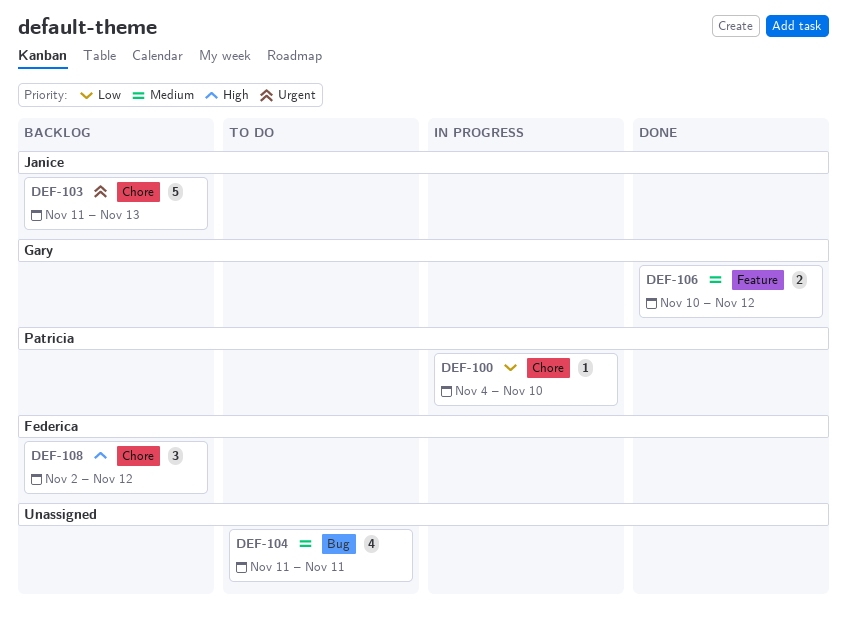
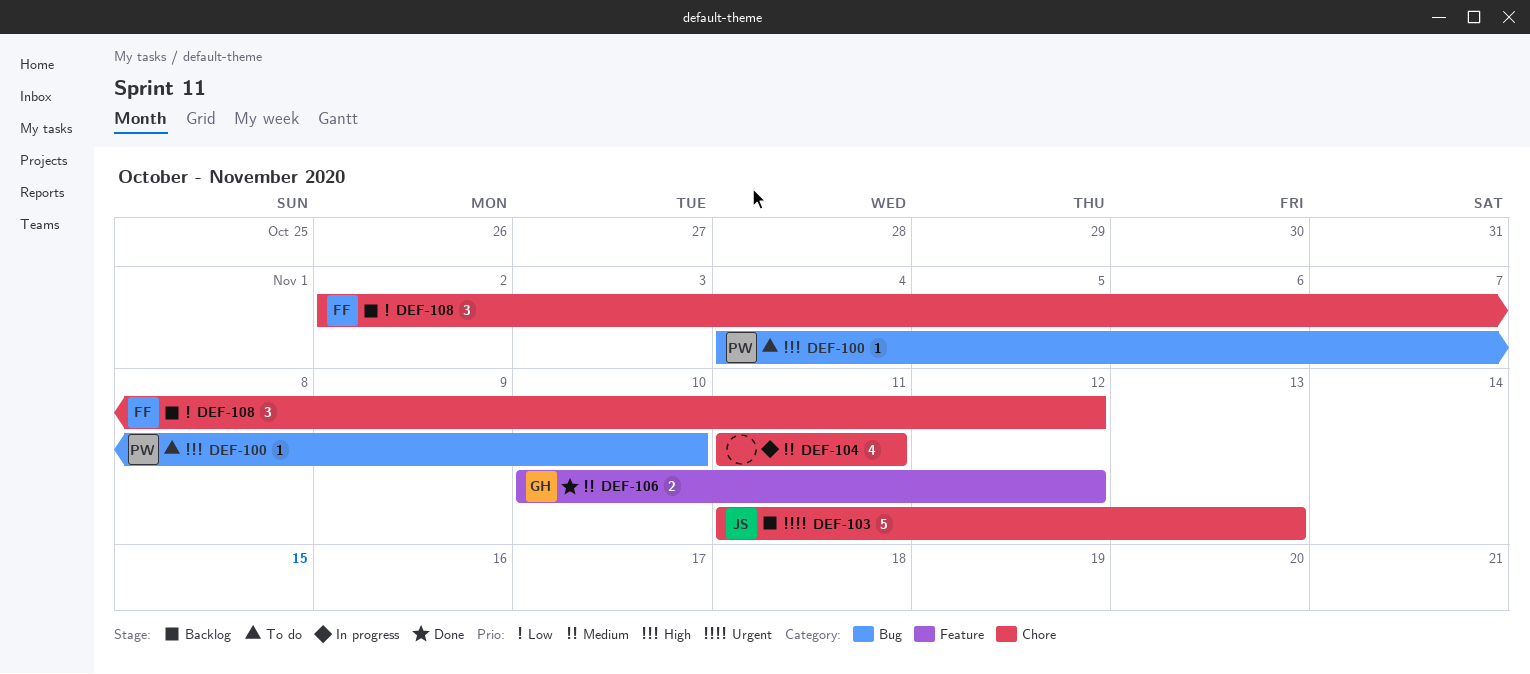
DEF-100, status: In progress -> To do
DEF-100, priority: Low -> High
DEF-100, label: Chore -> Bug
DEF-104, status: To do -> In progress
DEF-104, label: Bug -> Chore
DEF-108, priority: High -> Low

